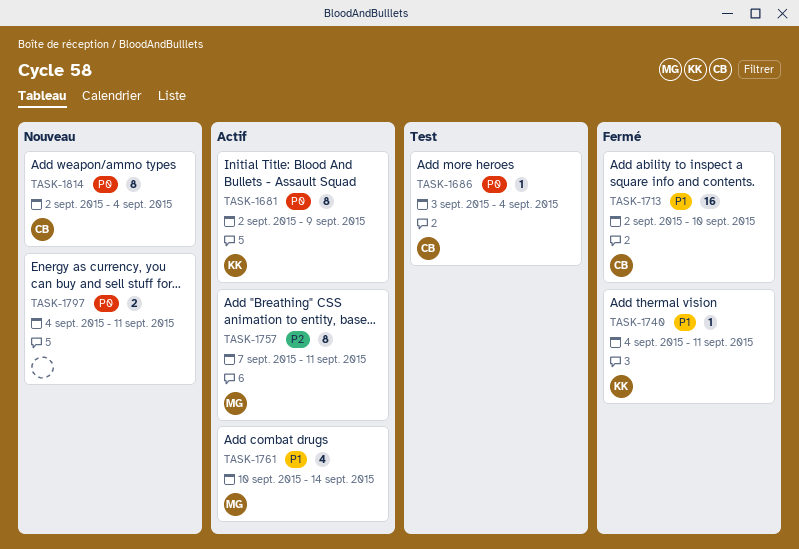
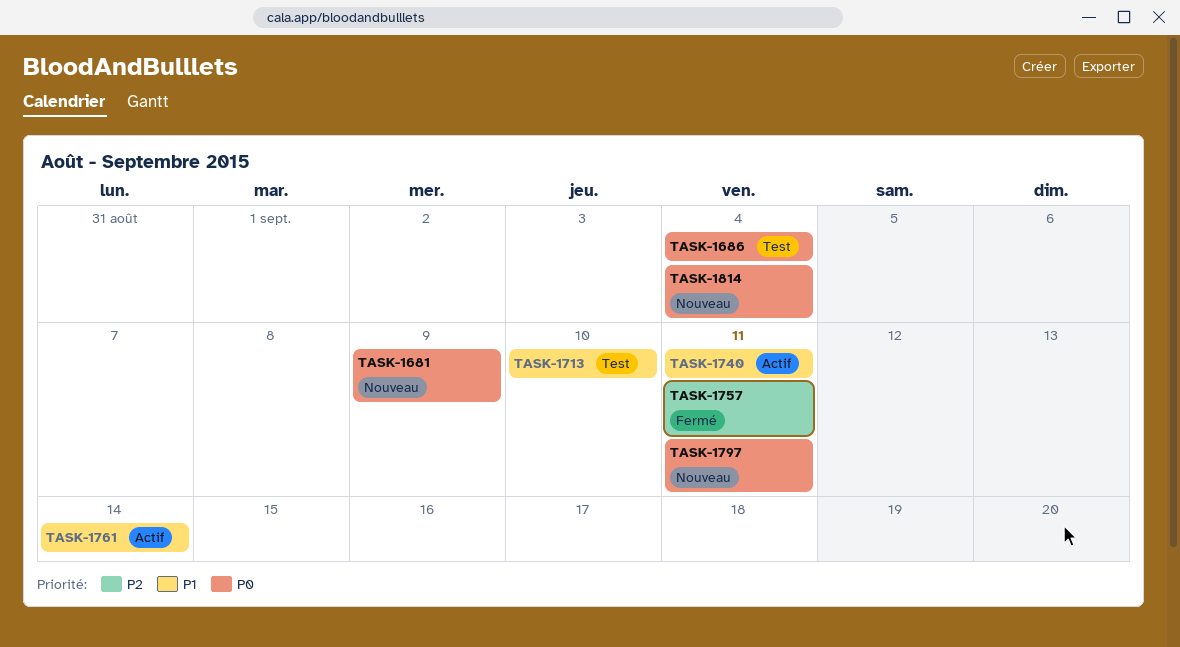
TASK-1681, status: Actif -> Nouveau
TASK-1713, status: Fermé -> Test
TASK-1740, status: Fermé -> Actif
TASK-1757, status: Actif -> Fermé

